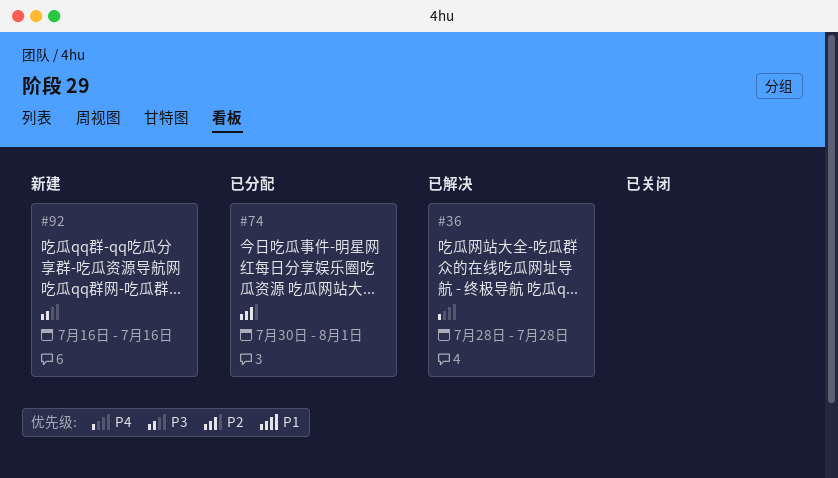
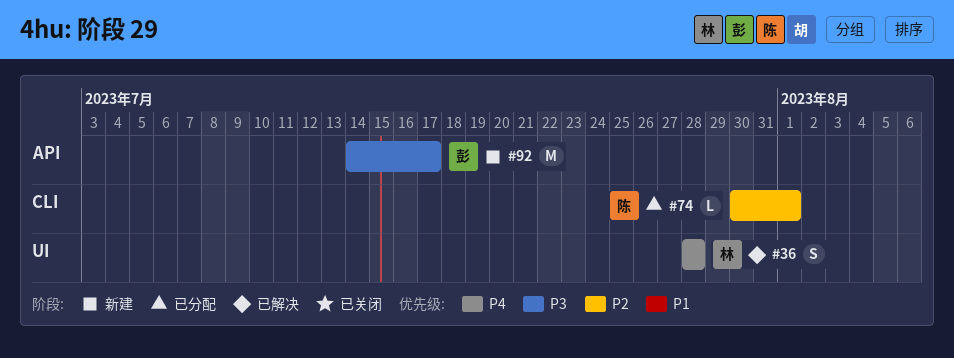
#92, start: Jul 16 -> Jul 14
#92, due: Jul 16 -> Jul 17

